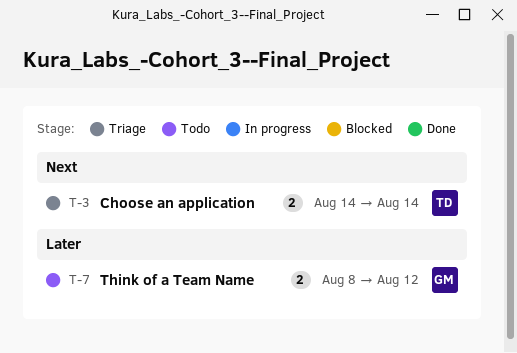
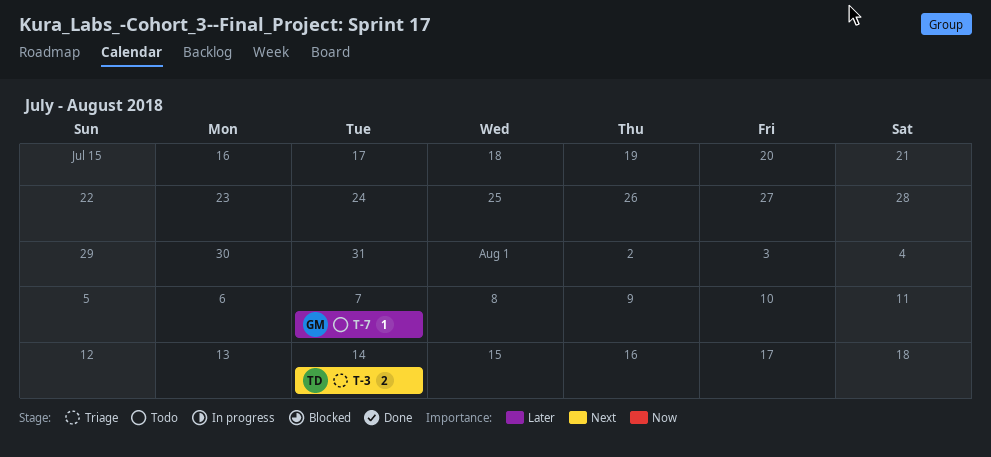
T-7, estimate: 2 -> 1
T-7, start: Aug 8 -> Aug 7
T-7, due: Aug 12 -> Aug 7

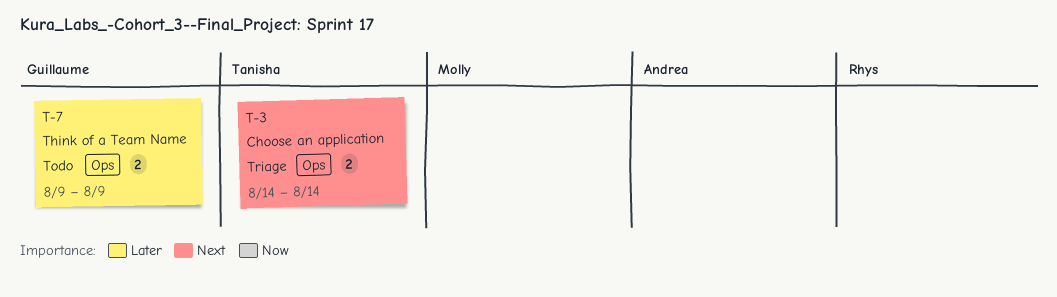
T-7, estimate: 1 -> 2
T-7, start: Aug 7 -> Aug 9
T-7, due: Aug 7 -> Aug 9

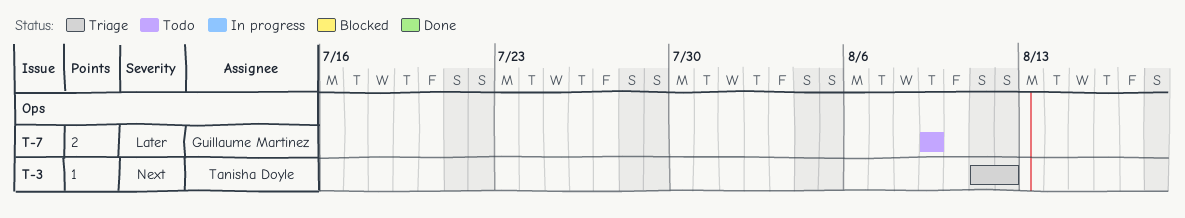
T-3, estimate: 2 -> 1
T-3, start: Aug 14 -> Aug 11
T-3, due: Aug 14 -> Aug 12

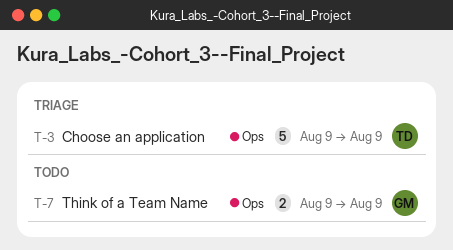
T-3, estimate: 1 -> 5
T-3, start: Aug 11 -> Aug 9
T-3, due: Aug 12 -> Aug 9

